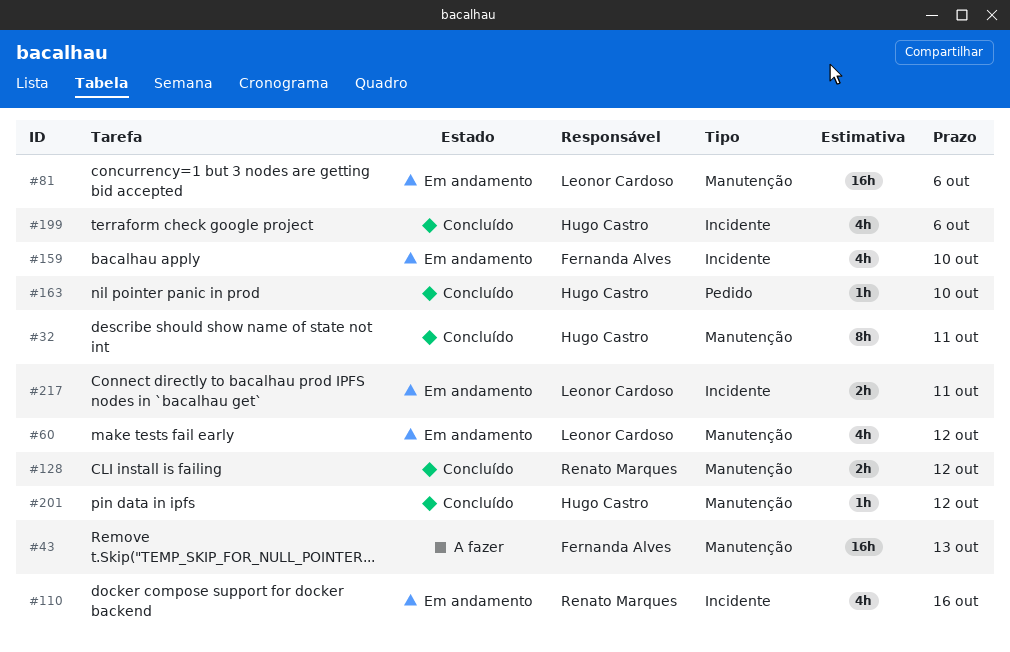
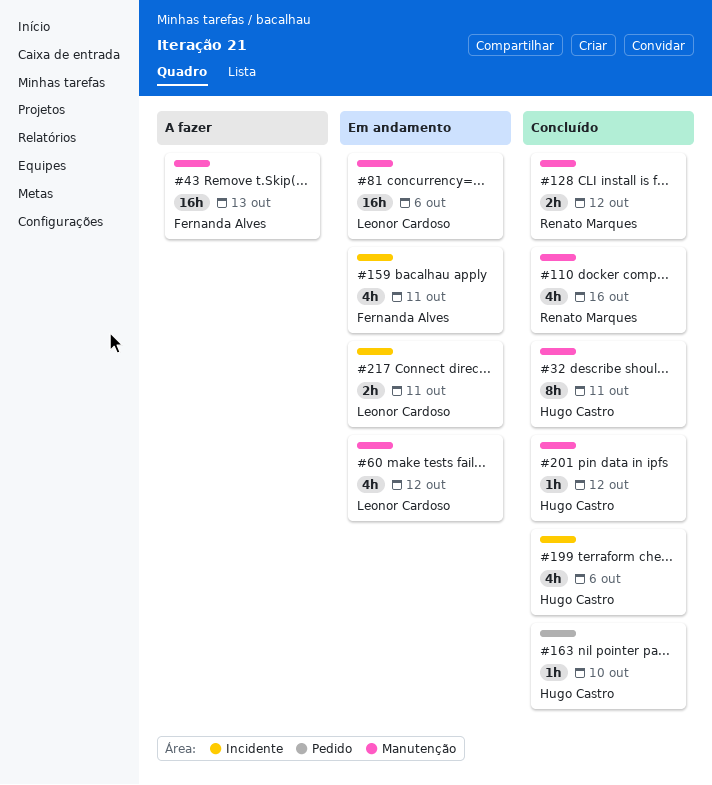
#110, status: Em andamento -> Concluído
#110, label: Incidente -> Manutenção
#159, due: Oct 10 -> Oct 11

